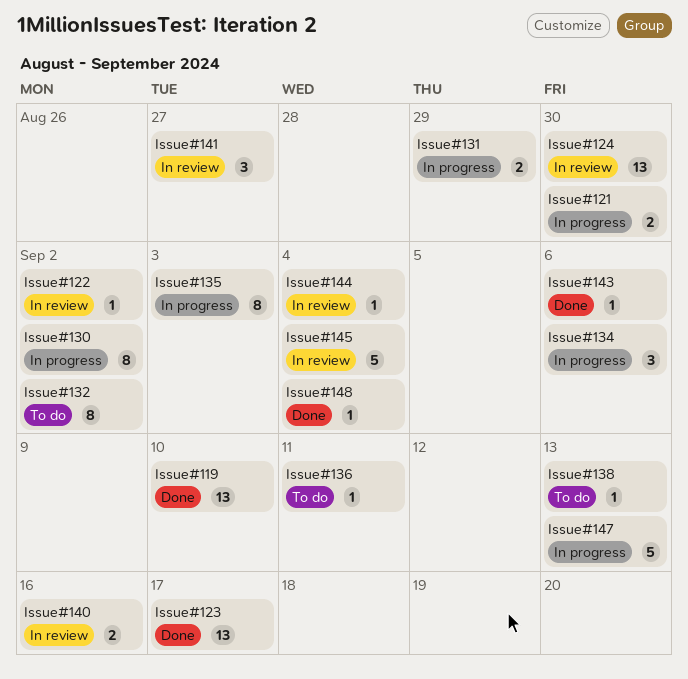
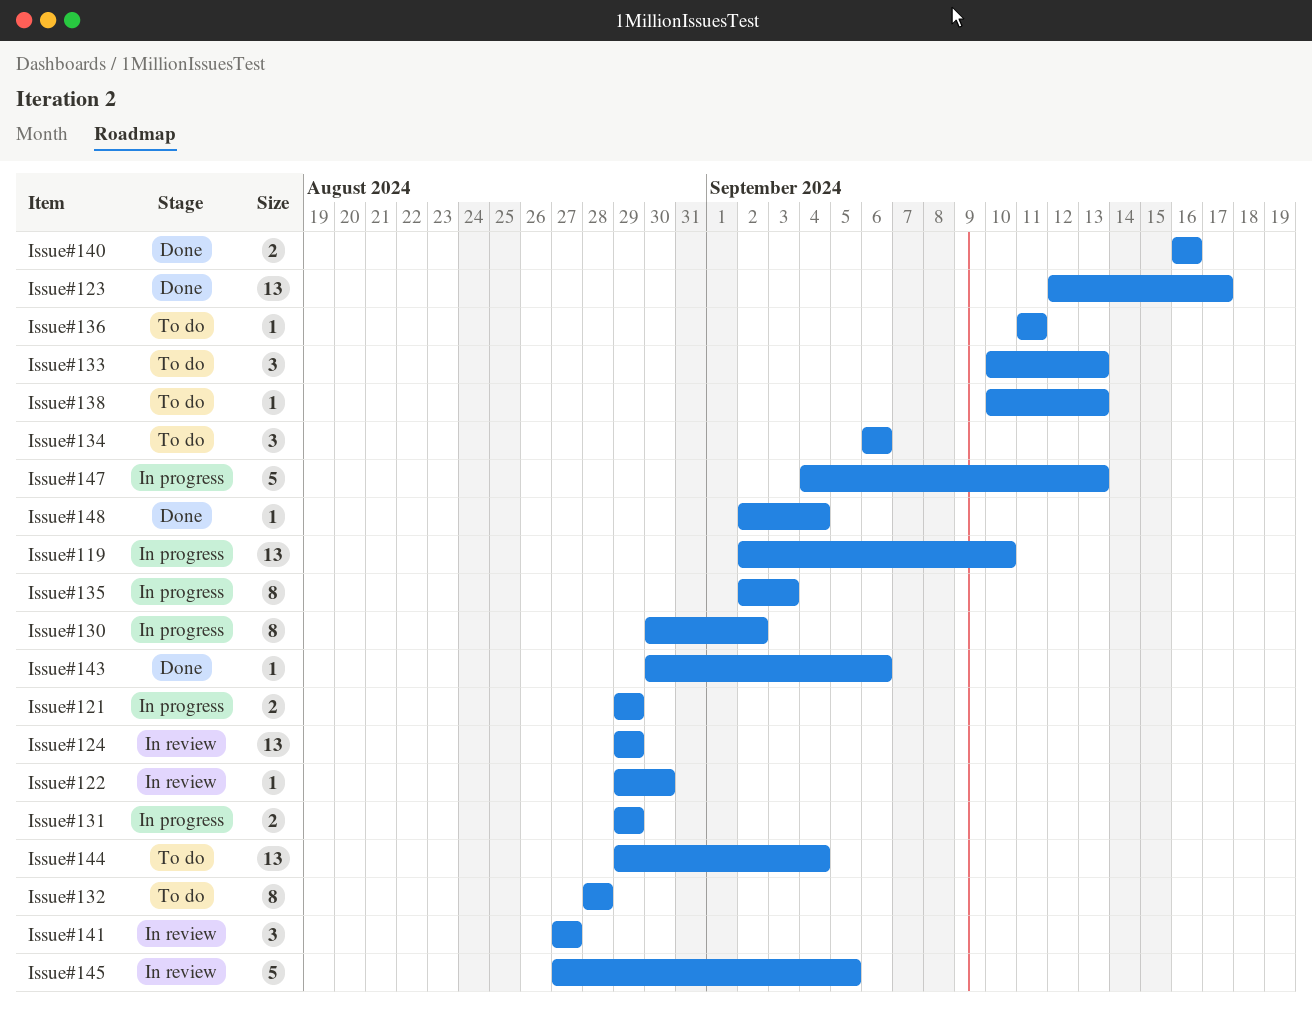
Issue#119, status: Done -> In progress
Issue#121, due: Aug 30 -> Aug 29
Issue#122, due: Sep 2 -> Aug 30
Issue#124, due: Aug 30 -> Aug 29
Issue#132, due: Sep 2 -> Aug 28
Issue#133: none -> present
Issue#134, status: In progress -> To do
Issue#140, status: In review -> Done
Issue#144, status: In review -> To do
Issue#144, estimate: 1 -> 13
Issue#145, due: Sep 4 -> Sep 5

